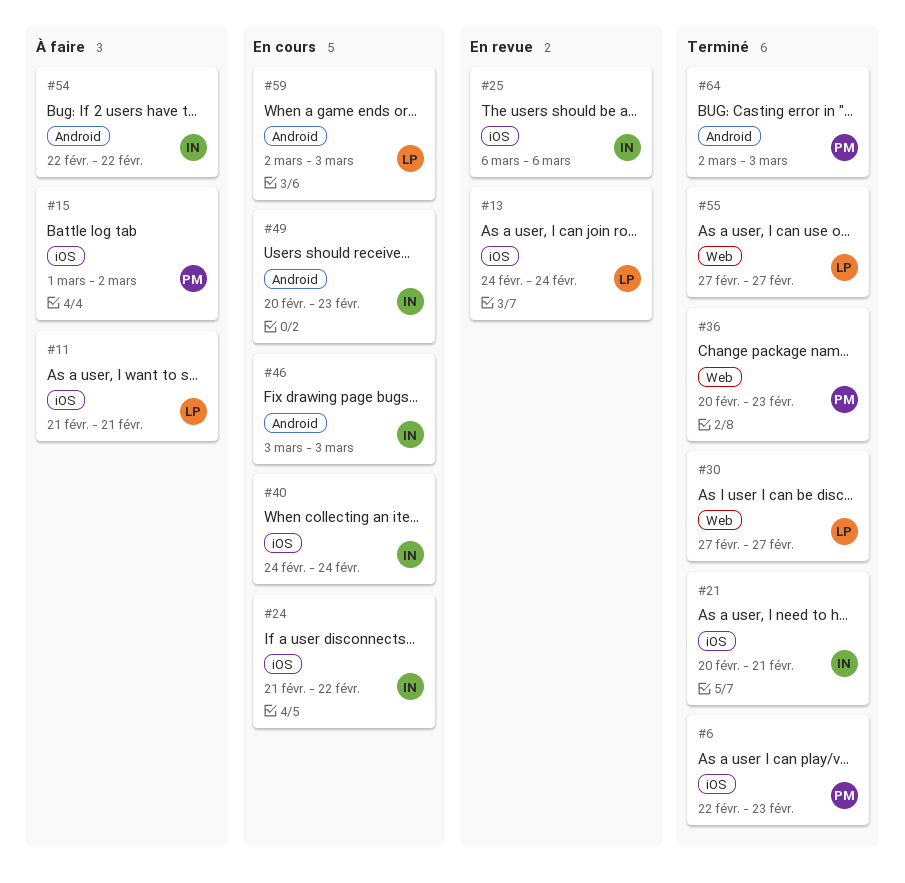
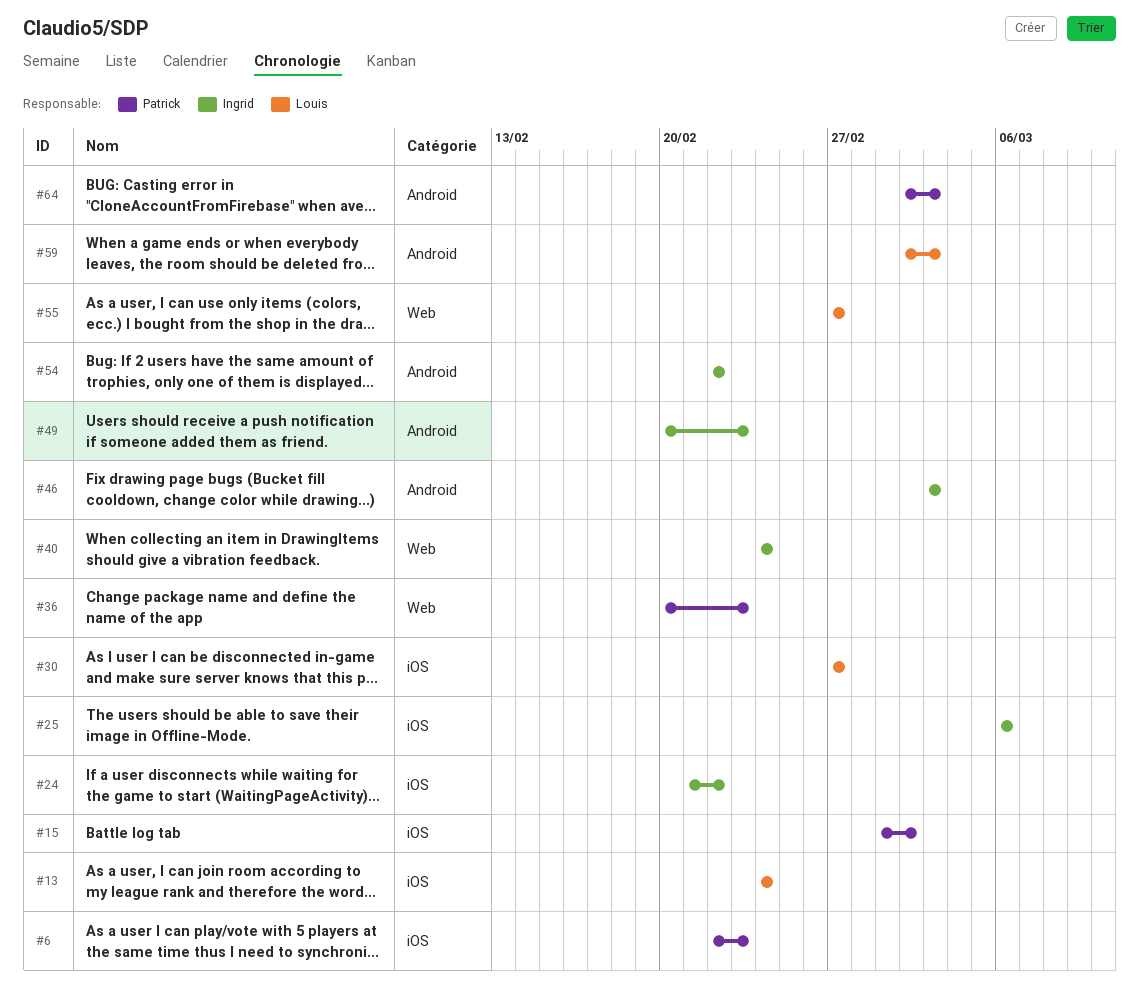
#11: present -> none
#21: present -> none
#30, label: Web -> iOS
#40, label: iOS -> Web

